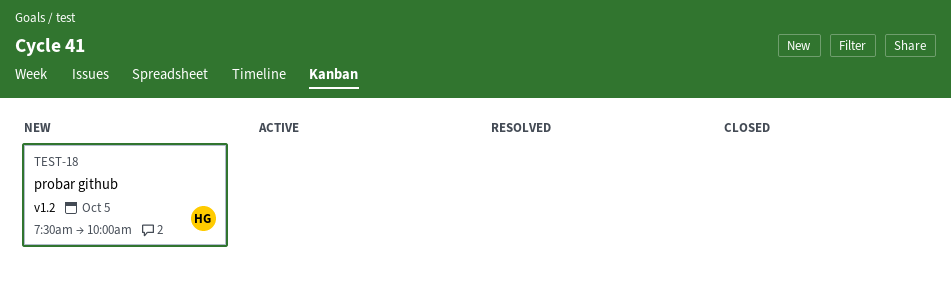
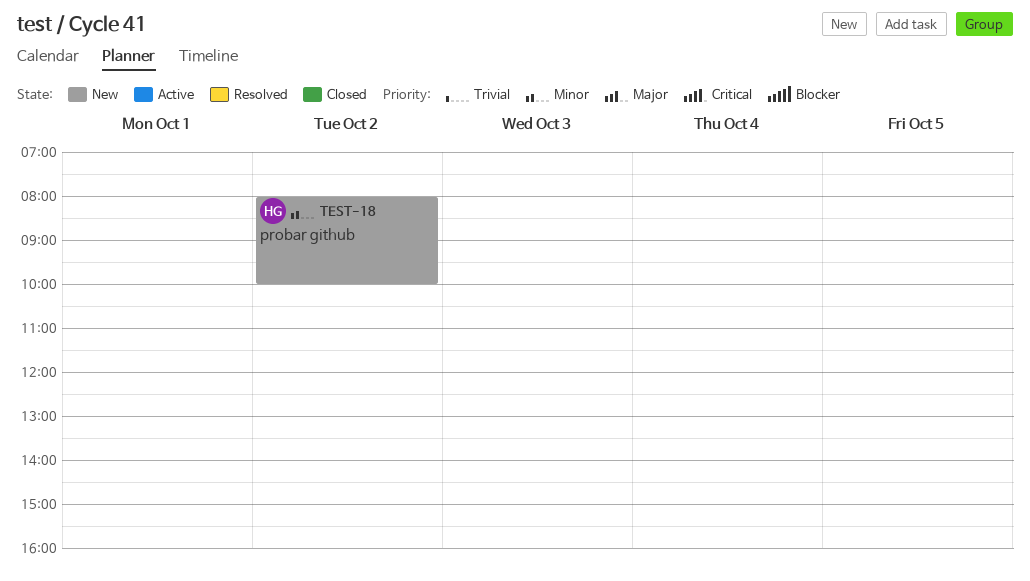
TEST-18, day: Oct 5 -> Oct 2
TEST-18, begins: 07:30 -> 08:00

